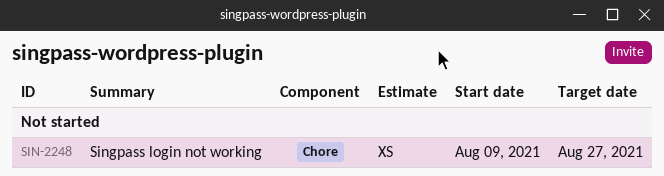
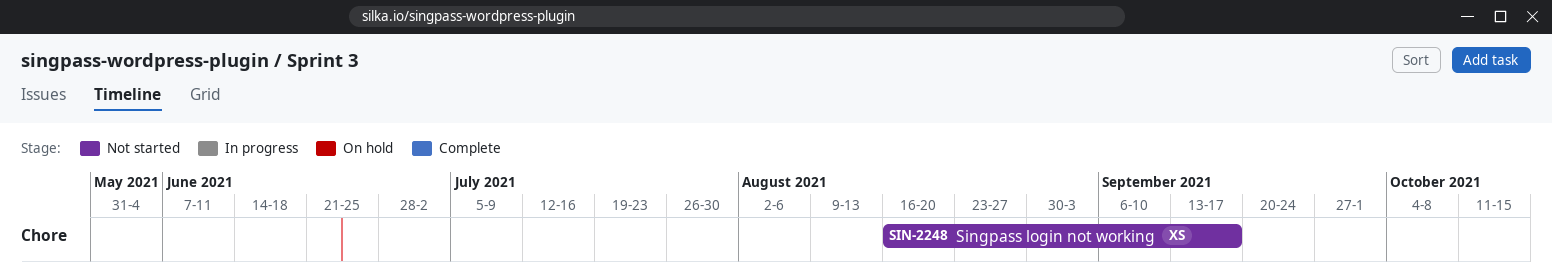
SIN-2248, start: Aug 9 -> Aug 16
SIN-2248, due: Aug 27 -> Sep 17

